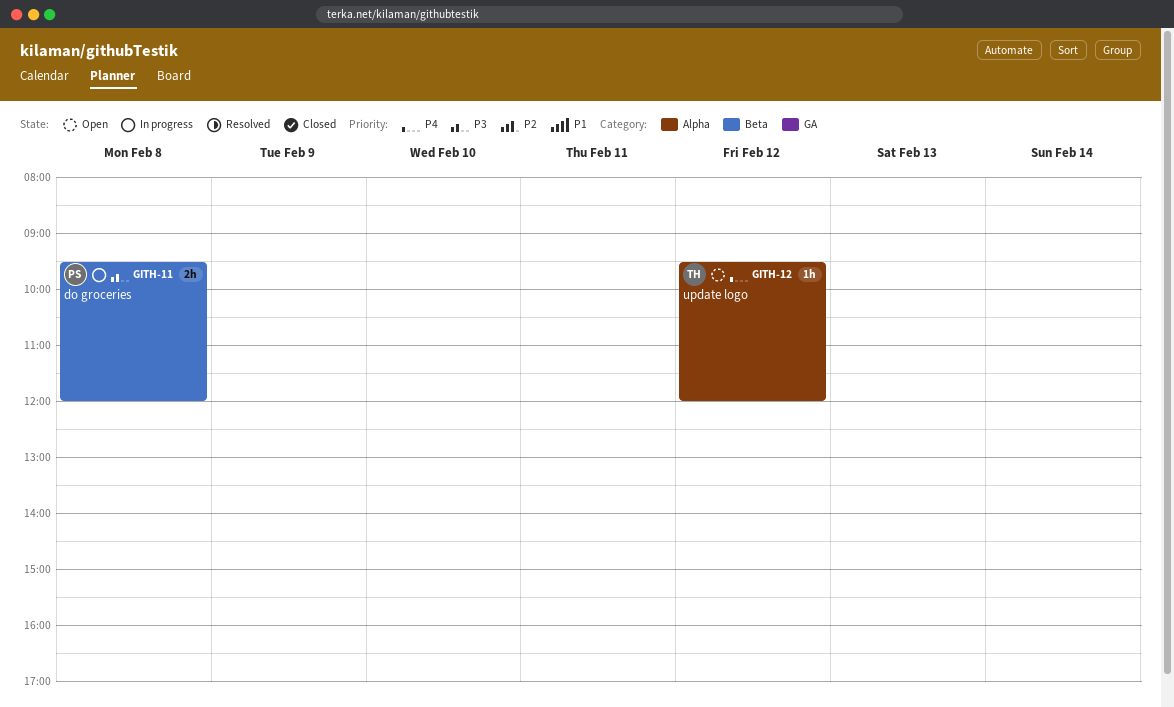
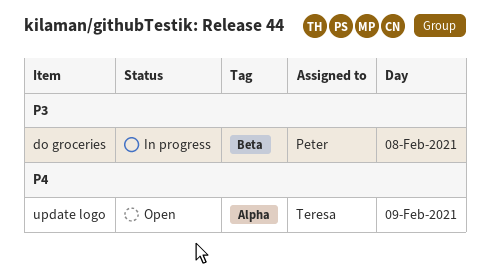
update logo, day: Feb 12 -> Feb 9

